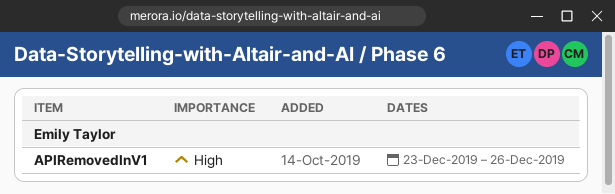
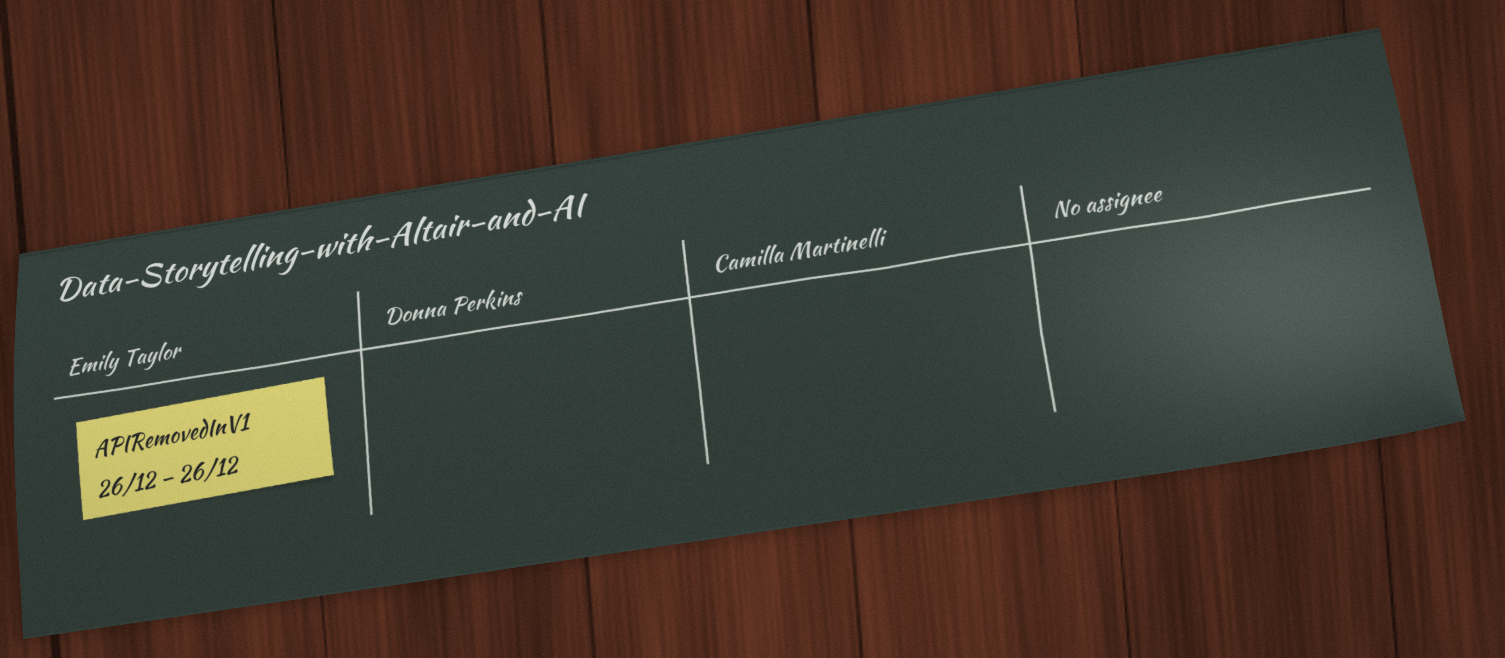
APIRemovedInV1, start: Dec 23 -> Dec 26

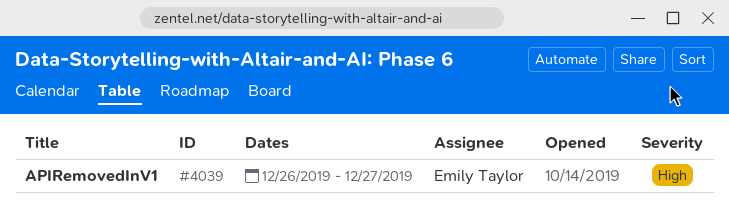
APIRemovedInV1, due: Dec 26 -> Dec 27

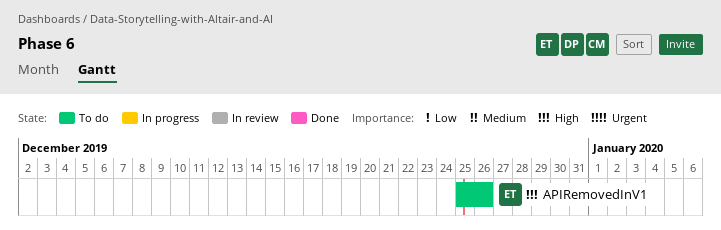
APIRemovedInV1, start: Dec 26 -> Dec 25
APIRemovedInV1, due: Dec 27 -> Dec 26

